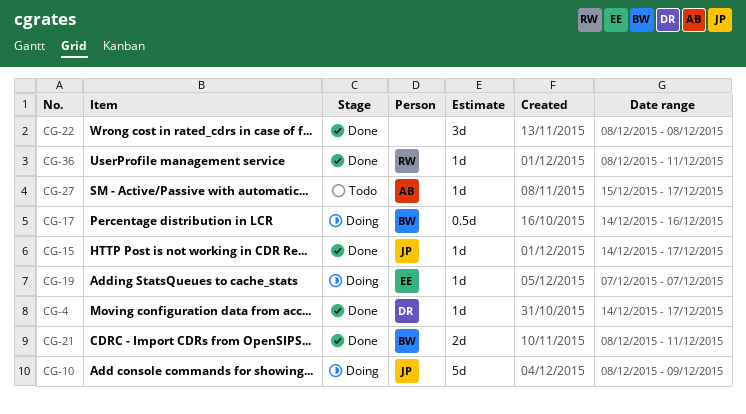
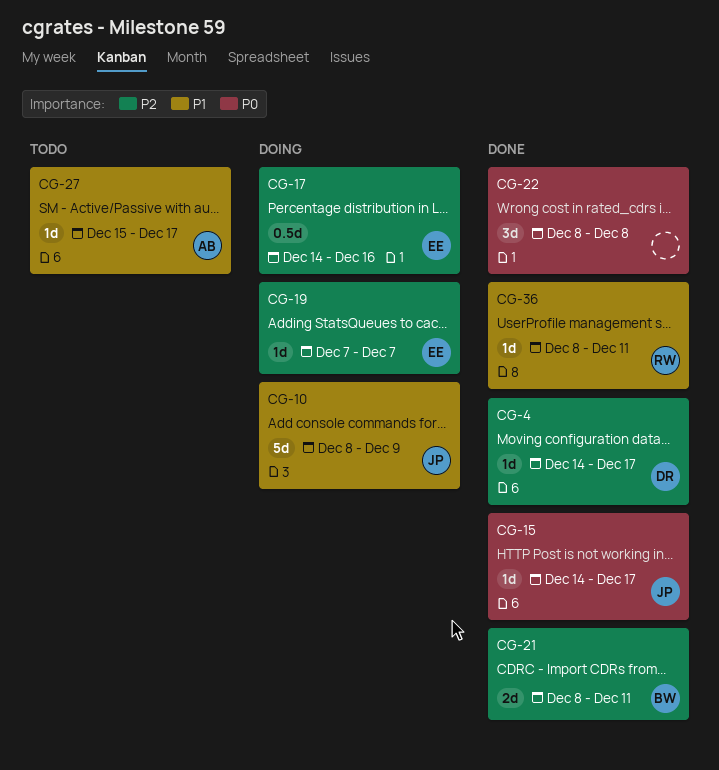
CG-17, owner: BW -> EE

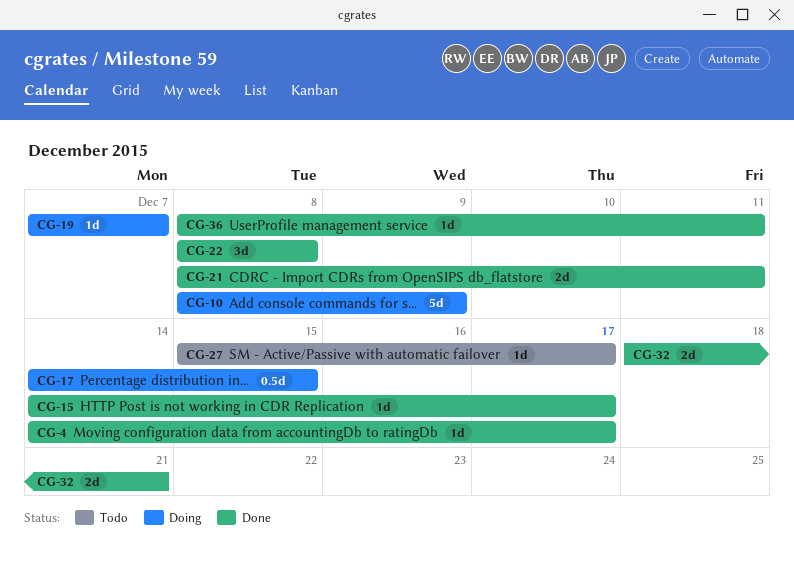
CG-17, due: Dec 16 -> Dec 15
CG-32: none -> present

